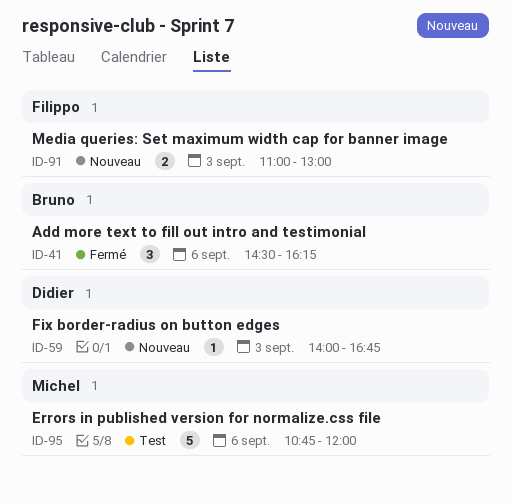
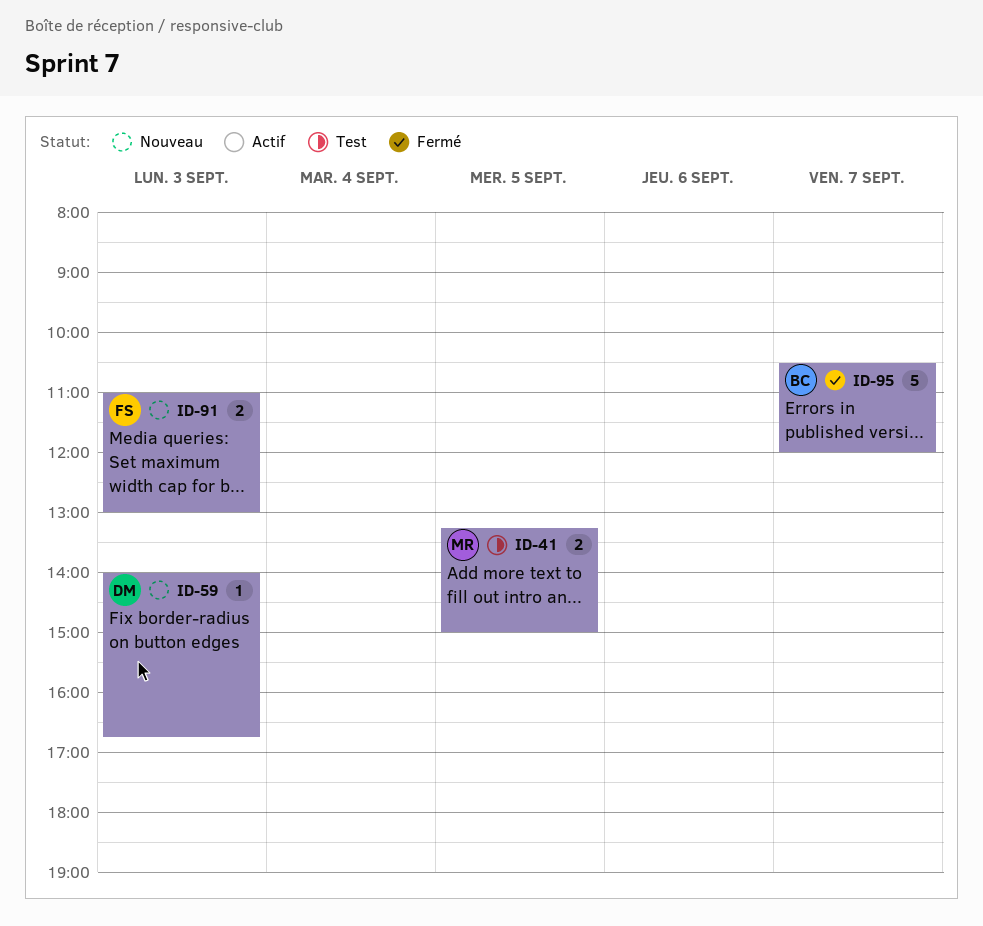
ID-41, status: Fermé -> Test
ID-41, owner: Bruno -> Michel
ID-41, estimate: 3 -> 2
ID-41, day: Sep 6 -> Sep 5
ID-41, begins: 14:30 -> 13:15
ID-41, ends: 16:15 -> 15:00
ID-95, status: Test -> Fermé
ID-95, owner: Michel -> Bruno
ID-95, day: Sep 6 -> Sep 7
ID-95, begins: 10:45 -> 10:30

